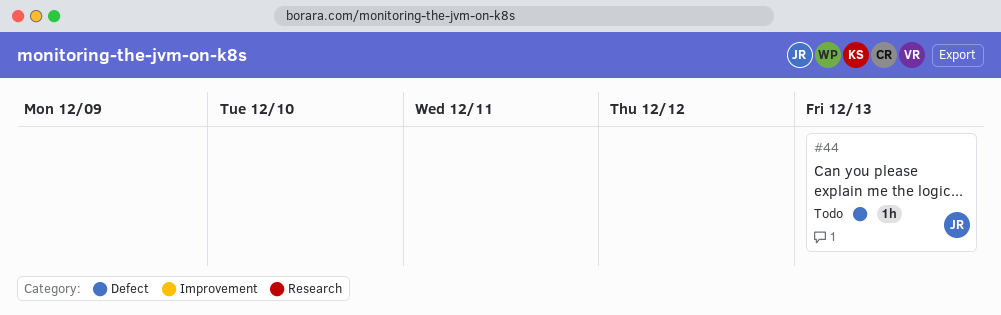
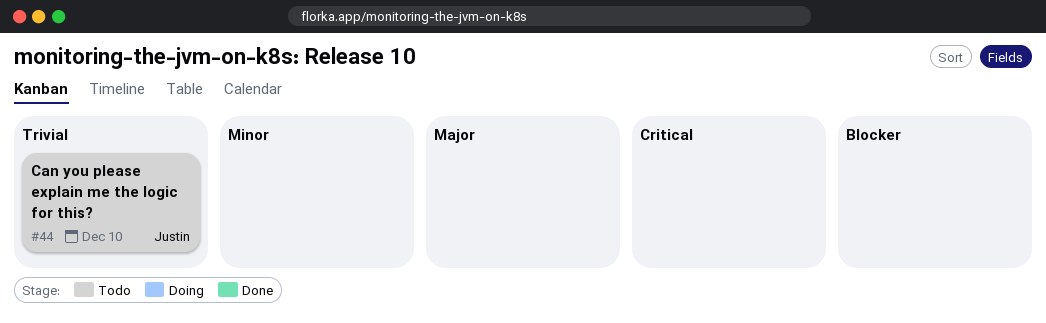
#44, due: Dec 13 -> Dec 10

